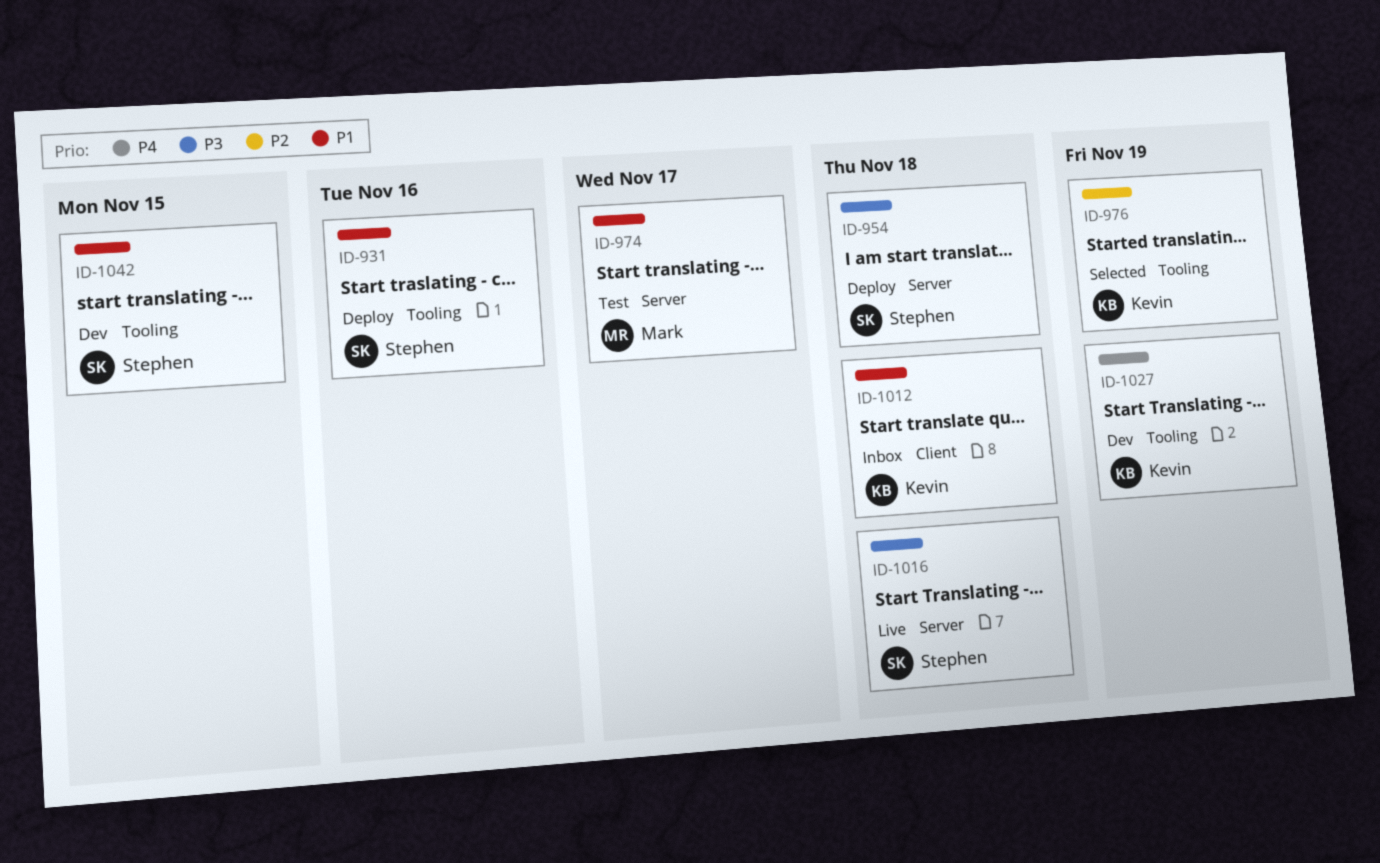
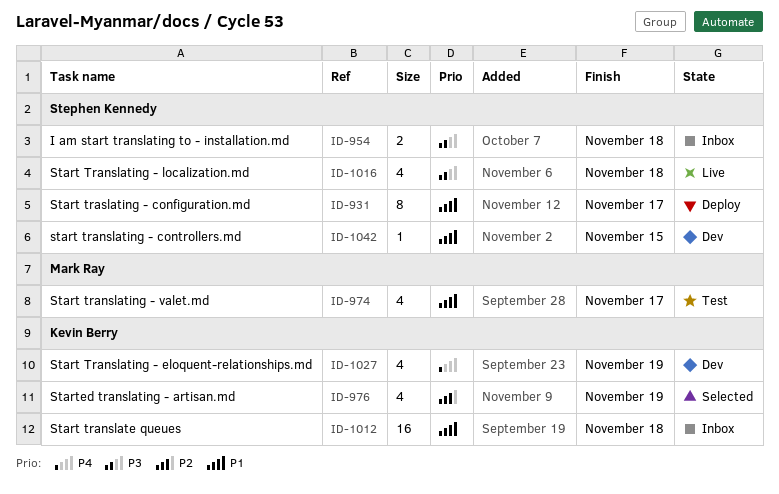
ID-931, due: Nov 16 -> Nov 17
ID-954, status: Deploy -> Inbox

